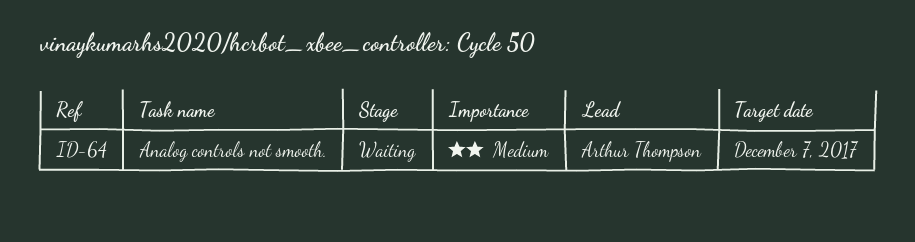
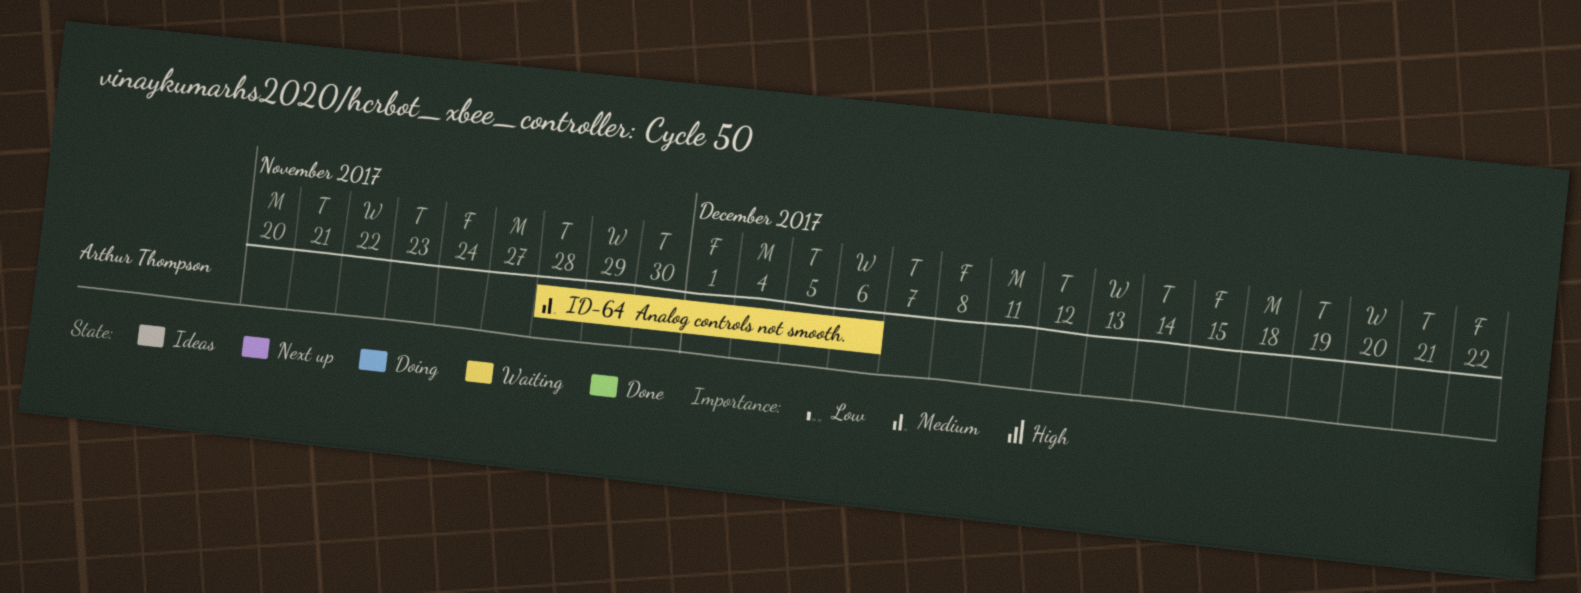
ID-64, due: Dec 7 -> Dec 6

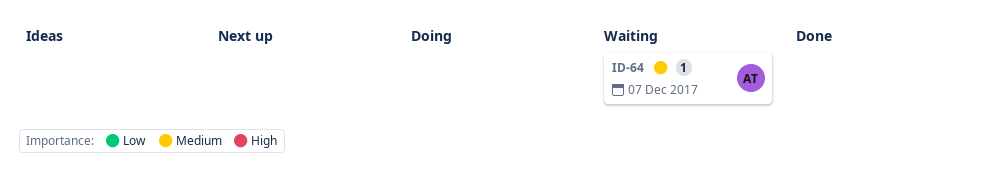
ID-64, due: Dec 6 -> Dec 7

